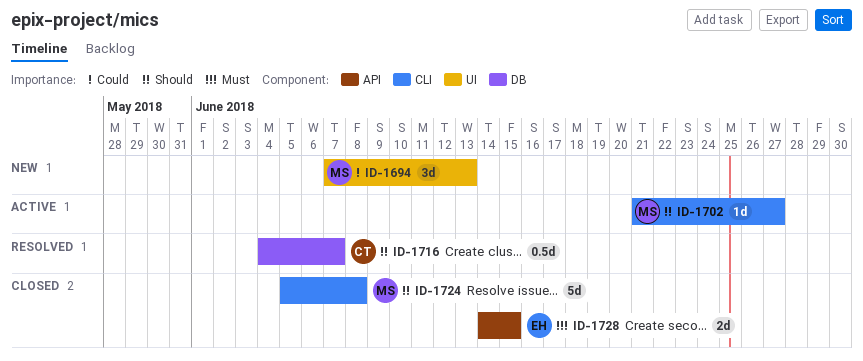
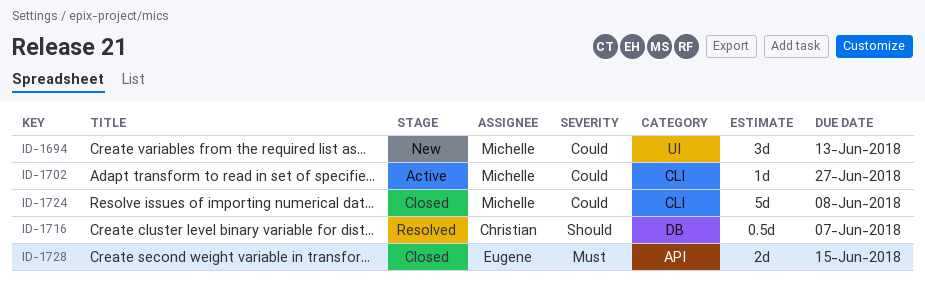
ID-1702, priority: Should -> Could
ID-1724, priority: Should -> Could

